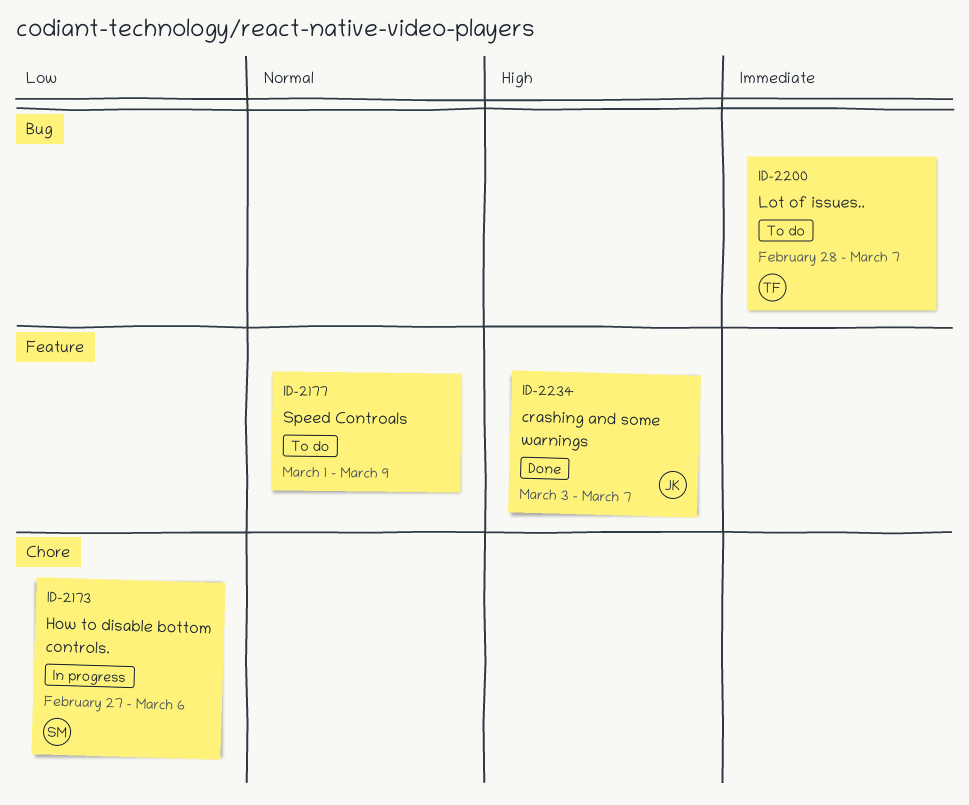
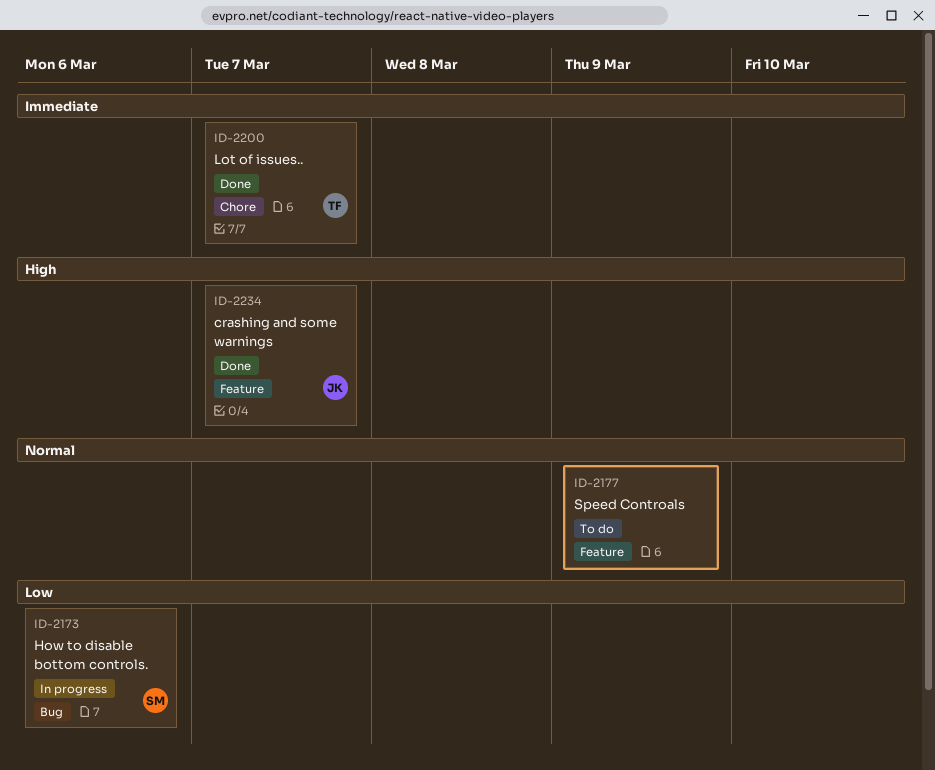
ID-2173, label: Chore -> Bug
ID-2200, status: To do -> Done
ID-2200, label: Bug -> Chore

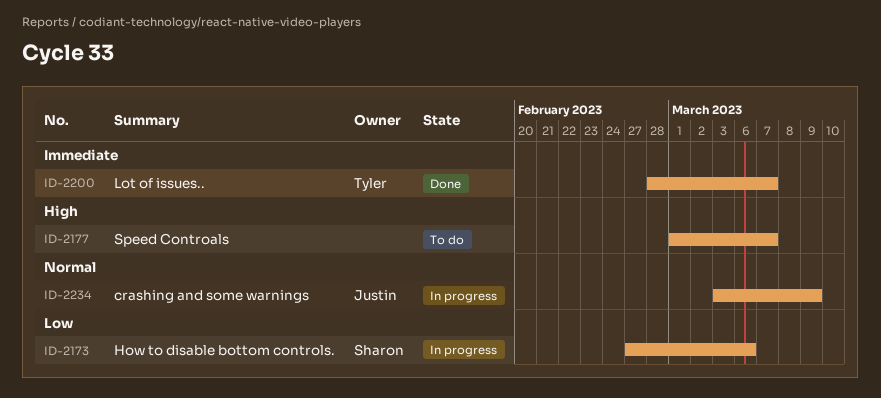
ID-2177, priority: Normal -> High
ID-2177, due: Mar 9 -> Mar 7
ID-2234, status: Done -> In progress
ID-2234, priority: High -> Normal
ID-2234, due: Mar 7 -> Mar 9

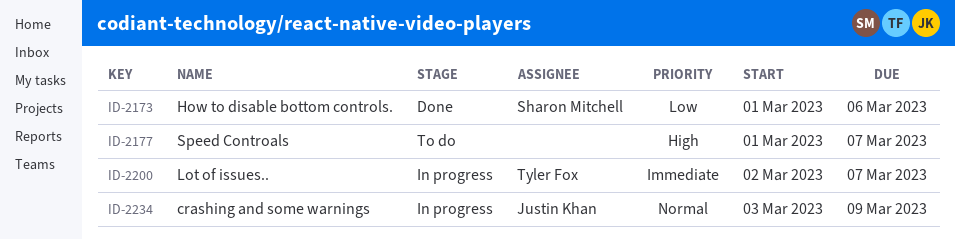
ID-2173, status: In progress -> Done
ID-2173, start: Feb 27 -> Mar 1
ID-2200, status: Done -> In progress
ID-2200, start: Feb 28 -> Mar 2

